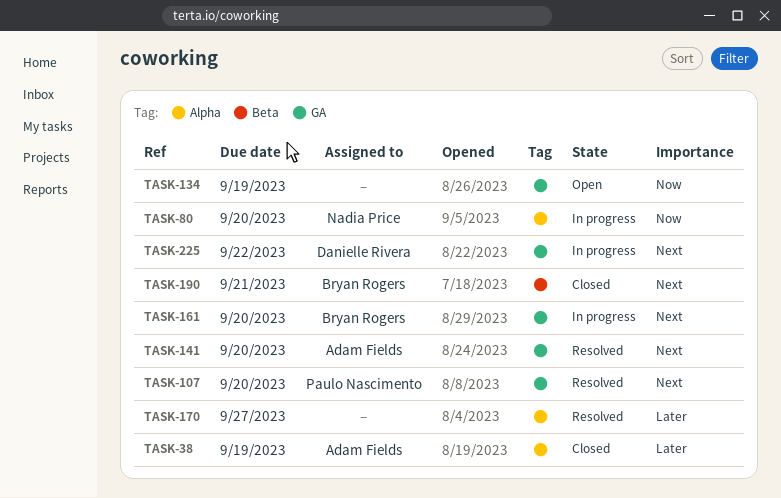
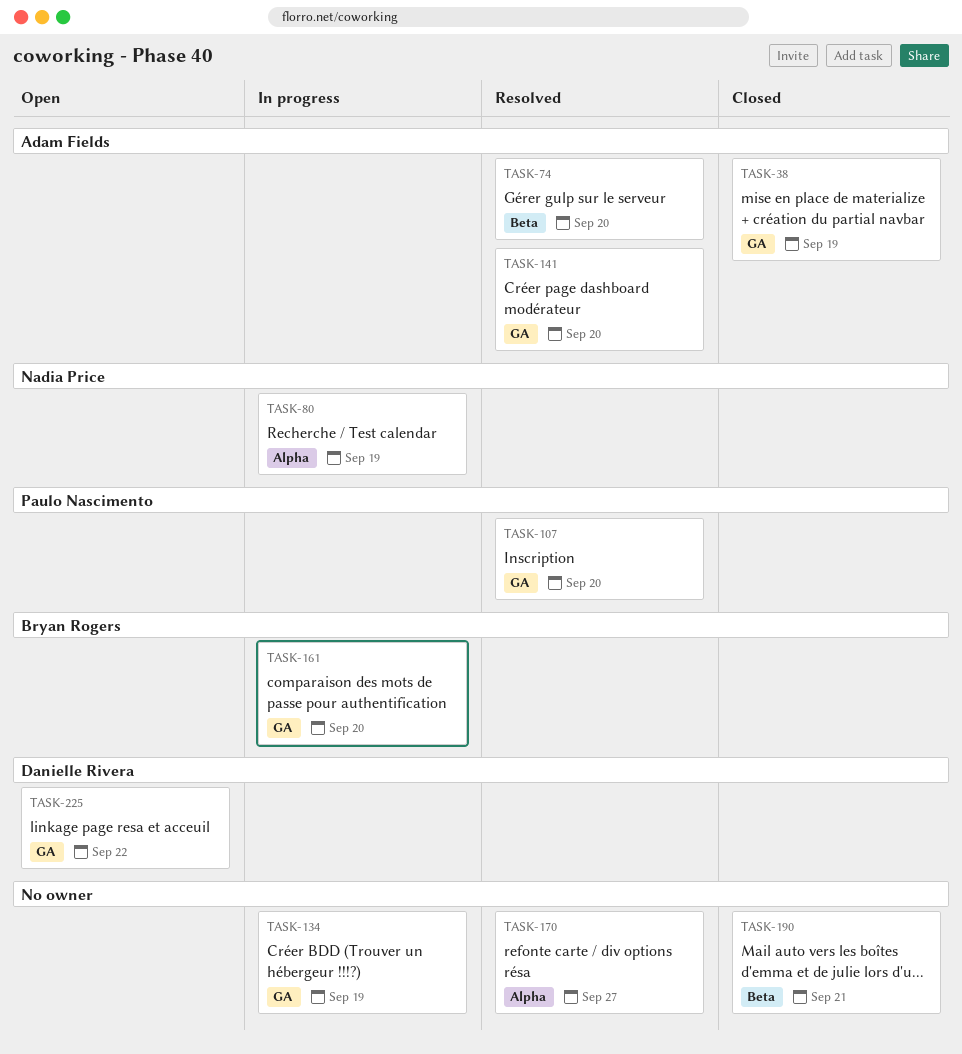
TASK-38, label: Alpha -> GA
TASK-74: none -> present
TASK-80, due: Sep 20 -> Sep 19
TASK-134, status: Open -> In progress
TASK-190, owner: Bryan Rogers -> none
TASK-225, status: In progress -> Open

